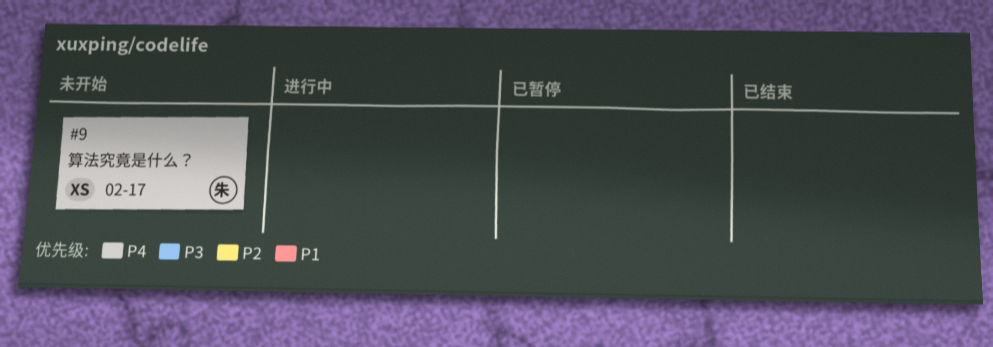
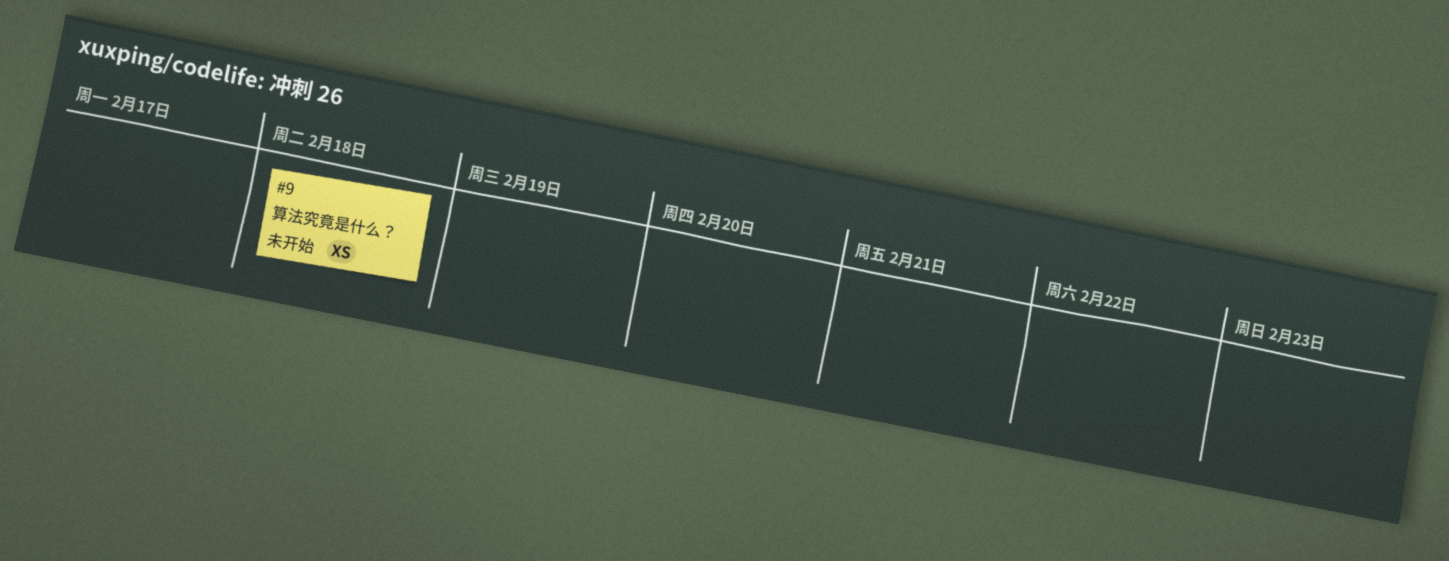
#9, due: Feb 17 -> Feb 18

